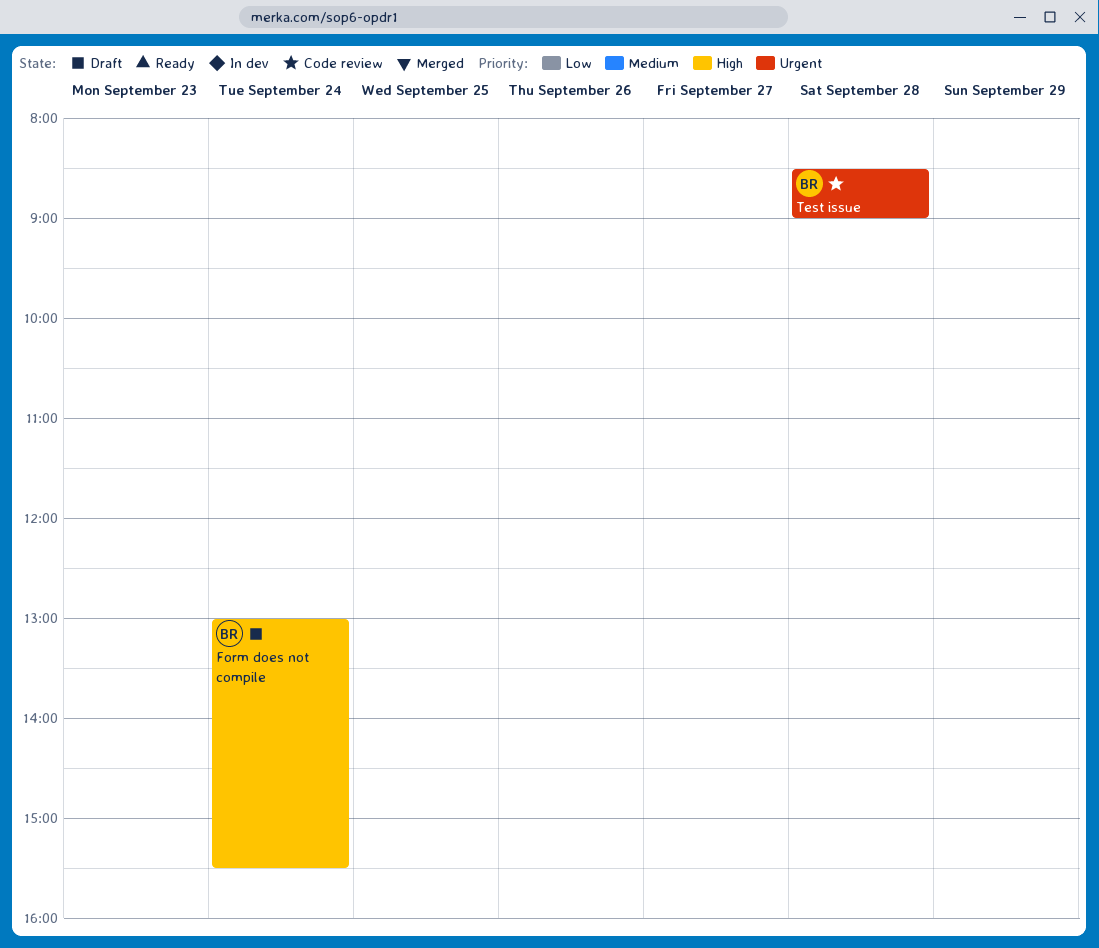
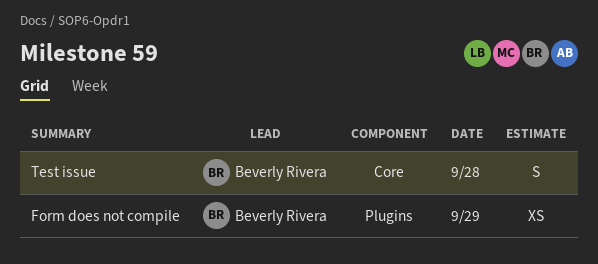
Form does not compile, day: Sep 24 -> Sep 29

